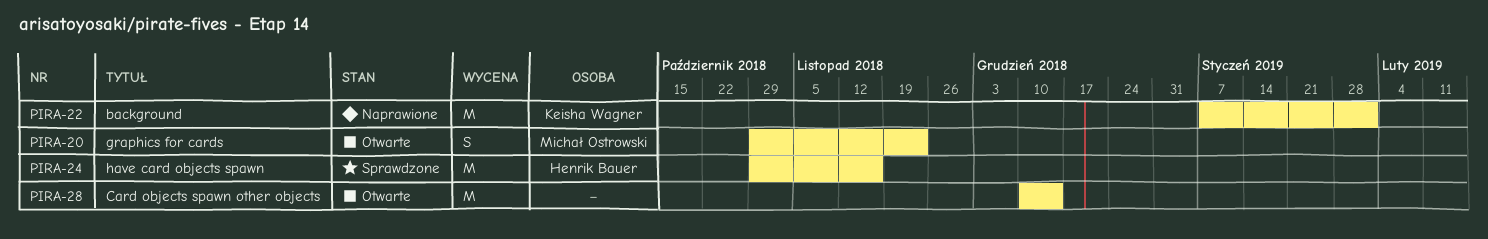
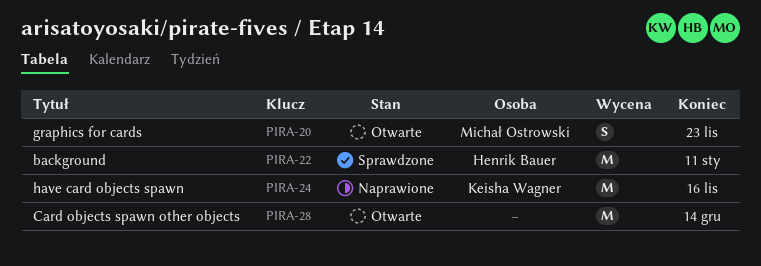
PIRA-22, status: Naprawione -> Sprawdzone
PIRA-22, owner: Keisha Wagner -> Henrik Bauer
PIRA-22, due: Feb 1 -> Jan 11
PIRA-24, status: Sprawdzone -> Naprawione
PIRA-24, owner: Henrik Bauer -> Keisha Wagner

